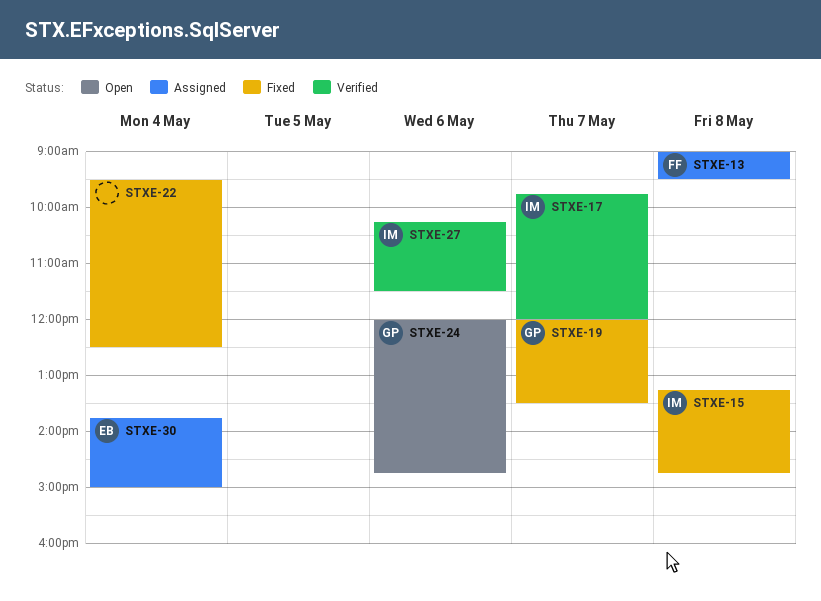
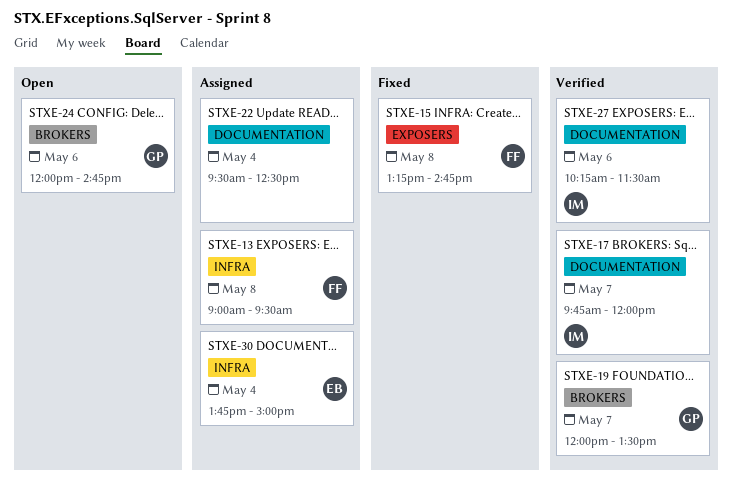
STXE-15, owner: IM -> FF
STXE-19, status: Fixed -> Verified
STXE-22, status: Fixed -> Assigned

